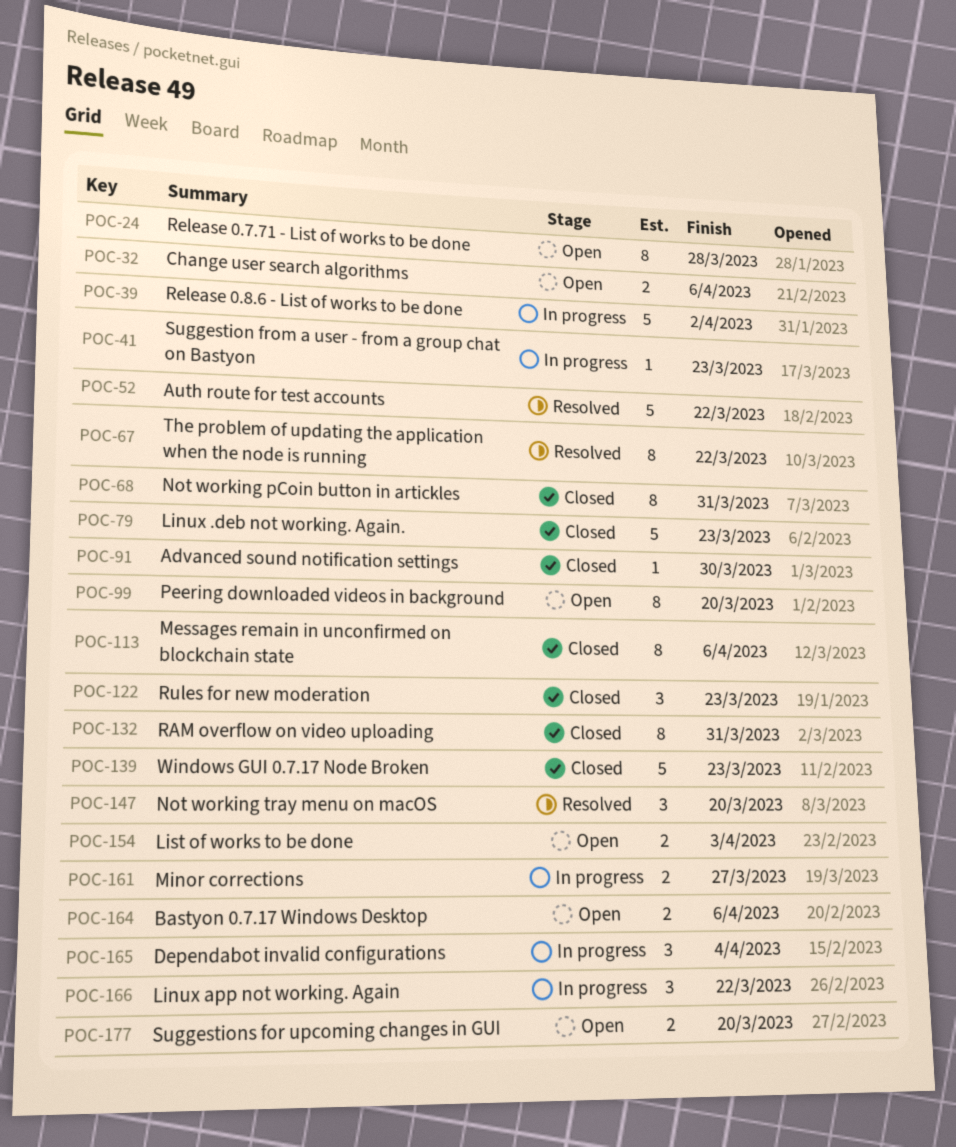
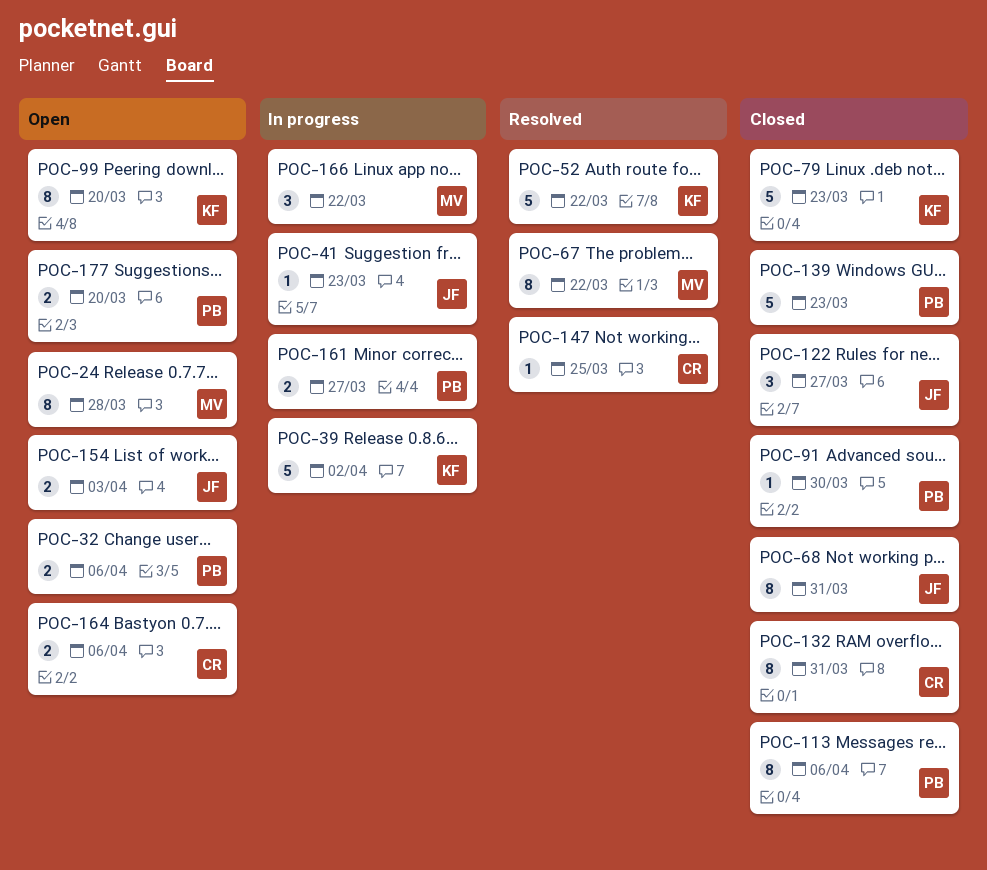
POC-122, due: Mar 23 -> Mar 27
POC-147, estimate: 3 -> 1
POC-147, due: Mar 20 -> Mar 25
POC-165: present -> none

